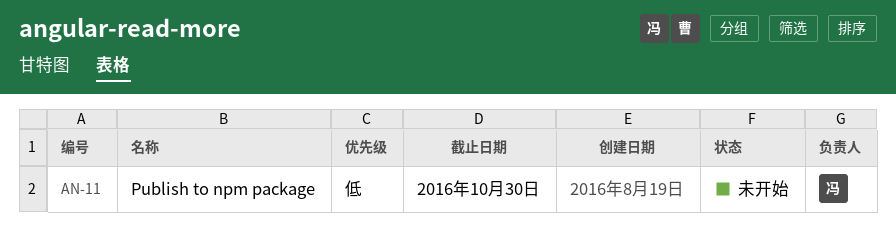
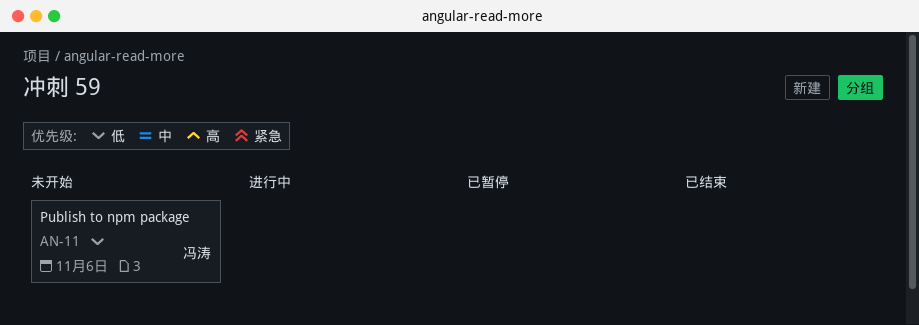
AN-11, due: Oct 30 -> Nov 6

